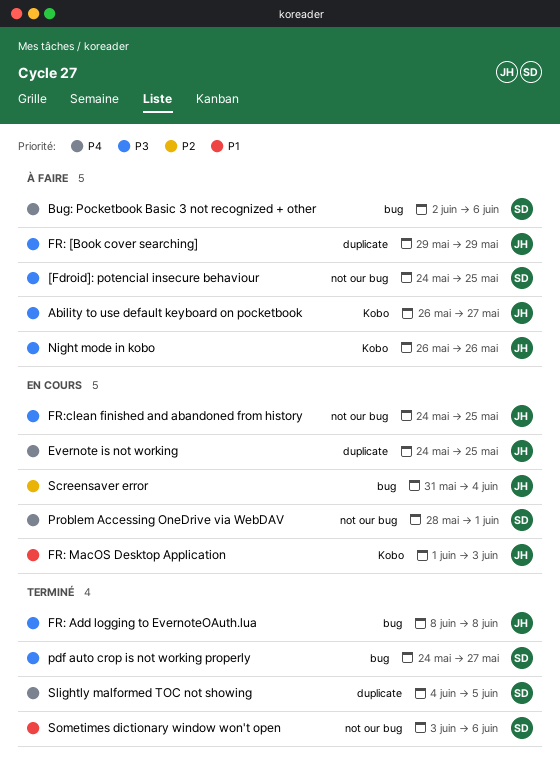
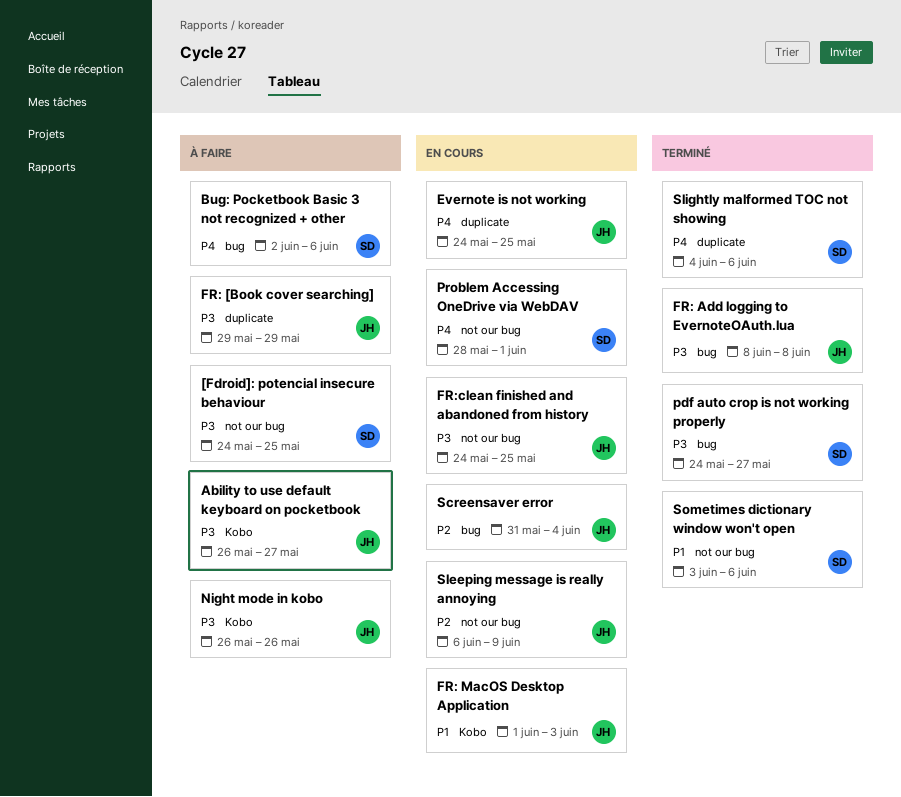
Sleeping message is really annoying: none -> present
Slightly malformed TOC not showing, due: Jun 5 -> Jun 6

